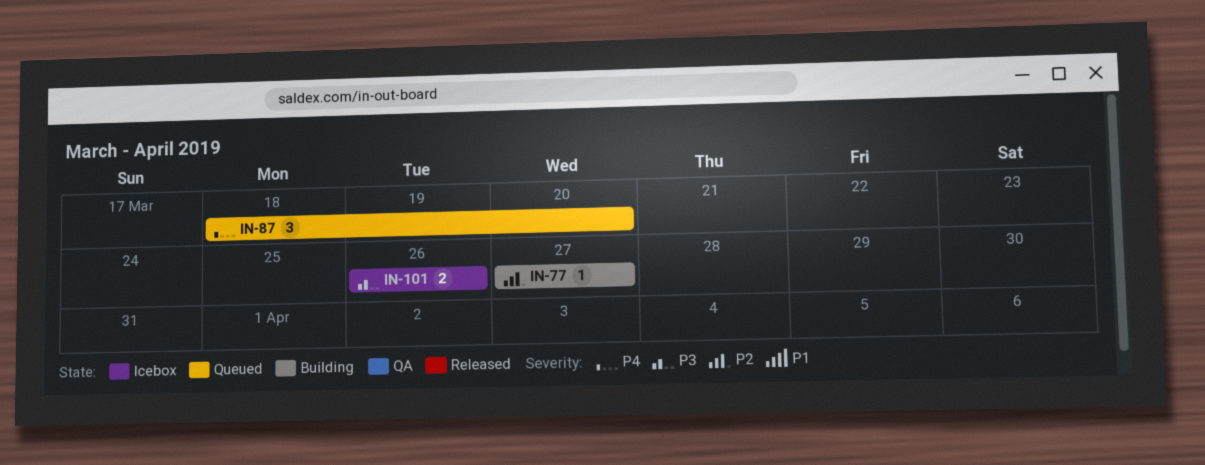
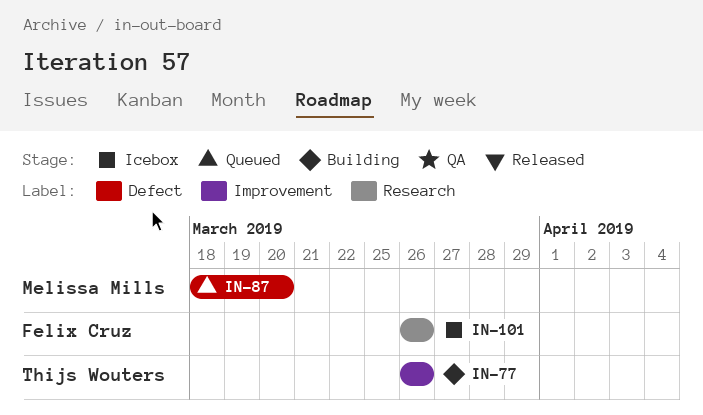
IN-77, start: Mar 27 -> Mar 26
IN-77, due: Mar 27 -> Mar 26

